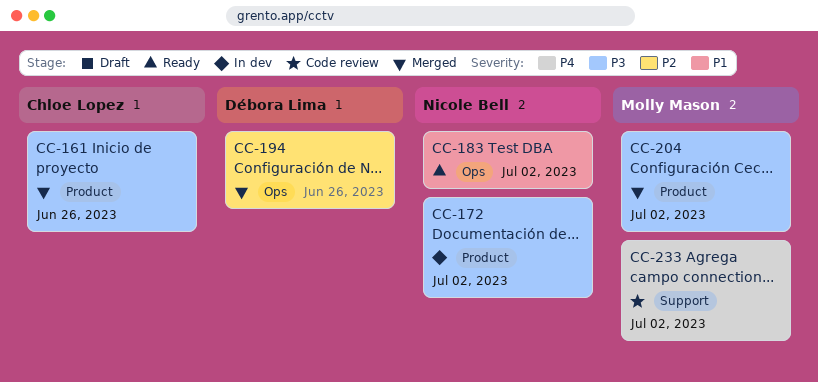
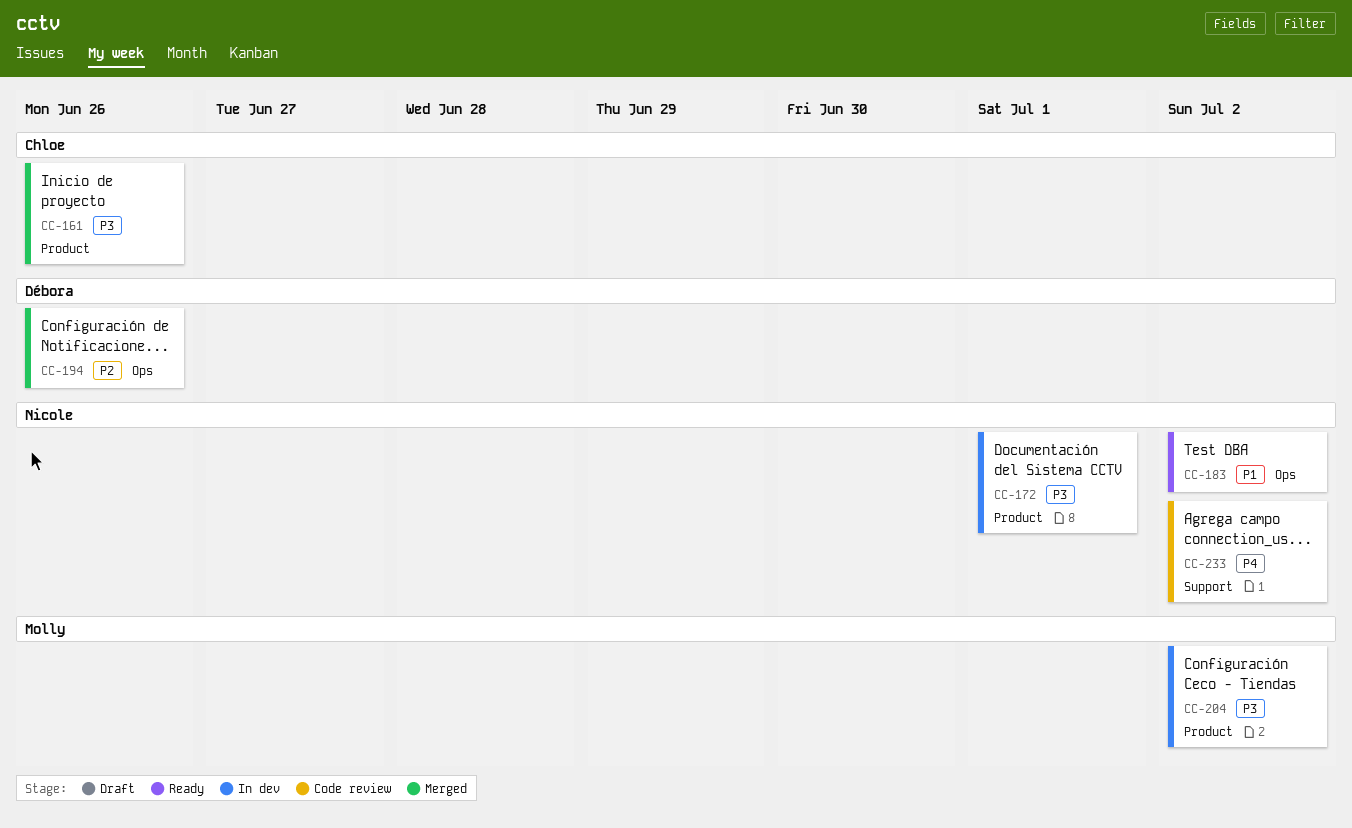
CC-172, due: Jul 2 -> Jul 1
CC-204, status: Merged -> In dev
CC-233, owner: Molly Mason -> Nicole Bell

